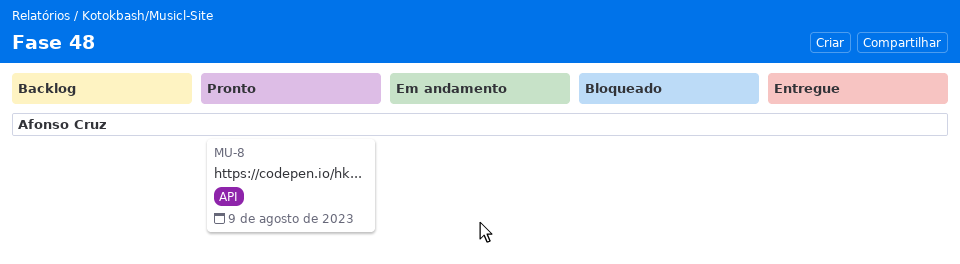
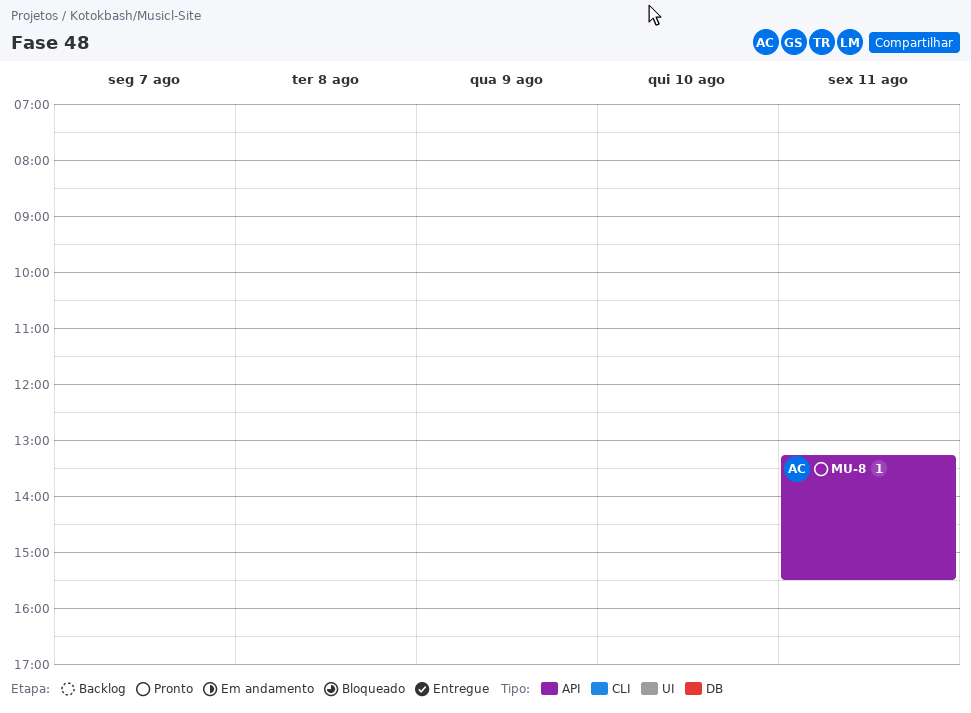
MU-8, day: Aug 9 -> Aug 11

